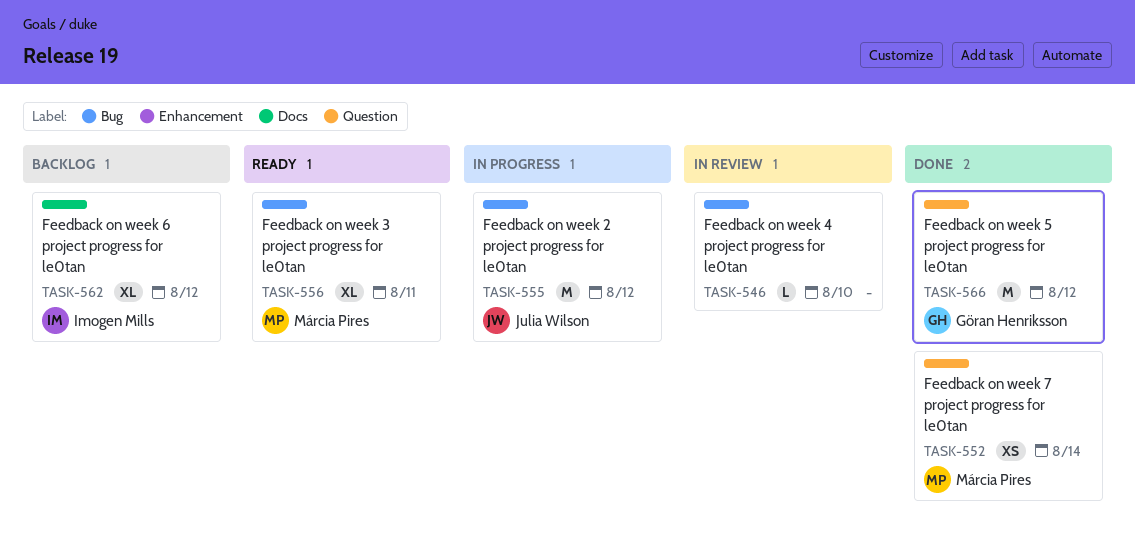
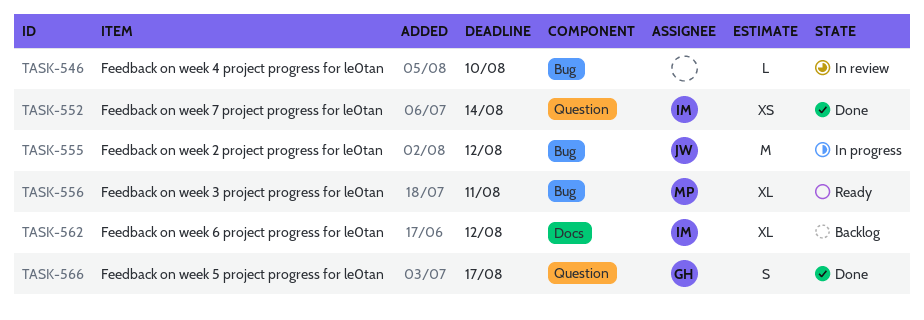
TASK-552, owner: Márcia Pires -> Imogen Mills
TASK-566, estimate: M -> S
TASK-566, due: Aug 12 -> Aug 17

